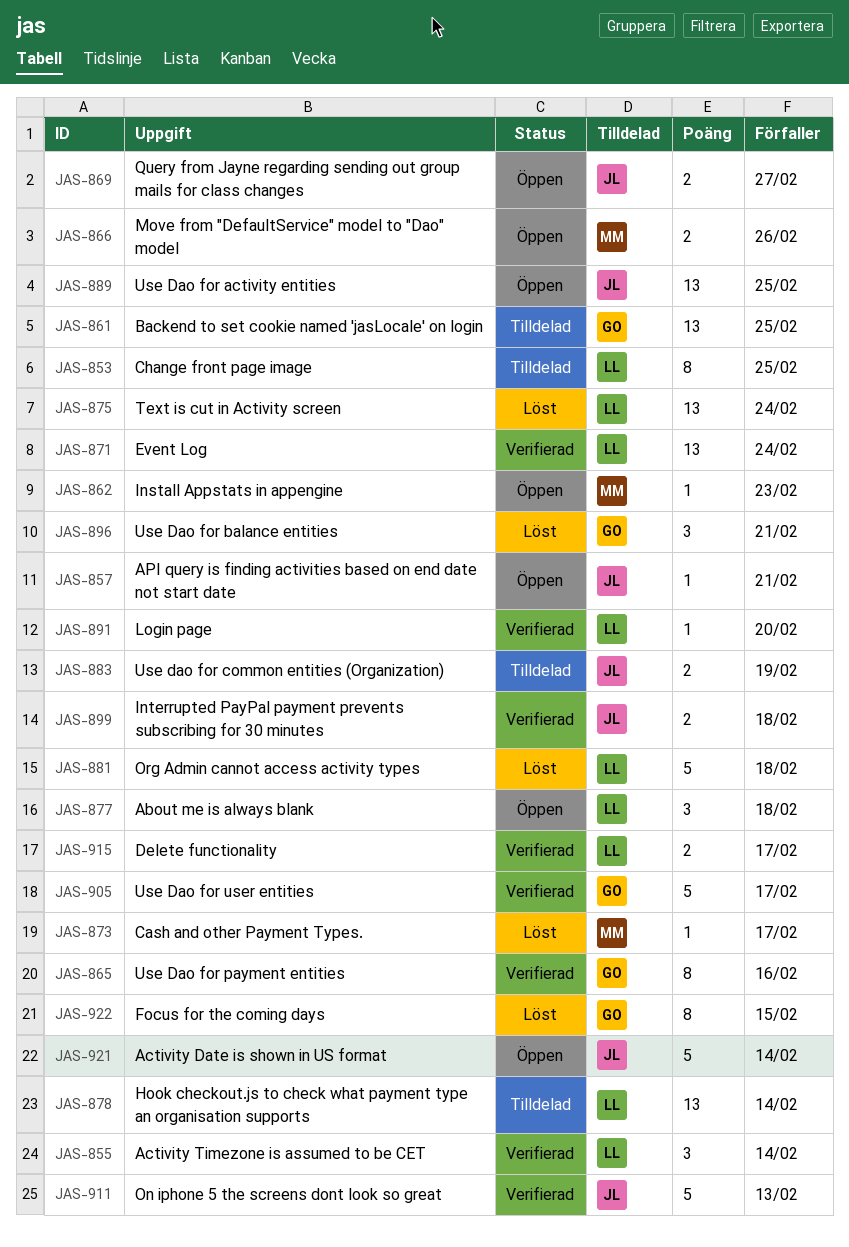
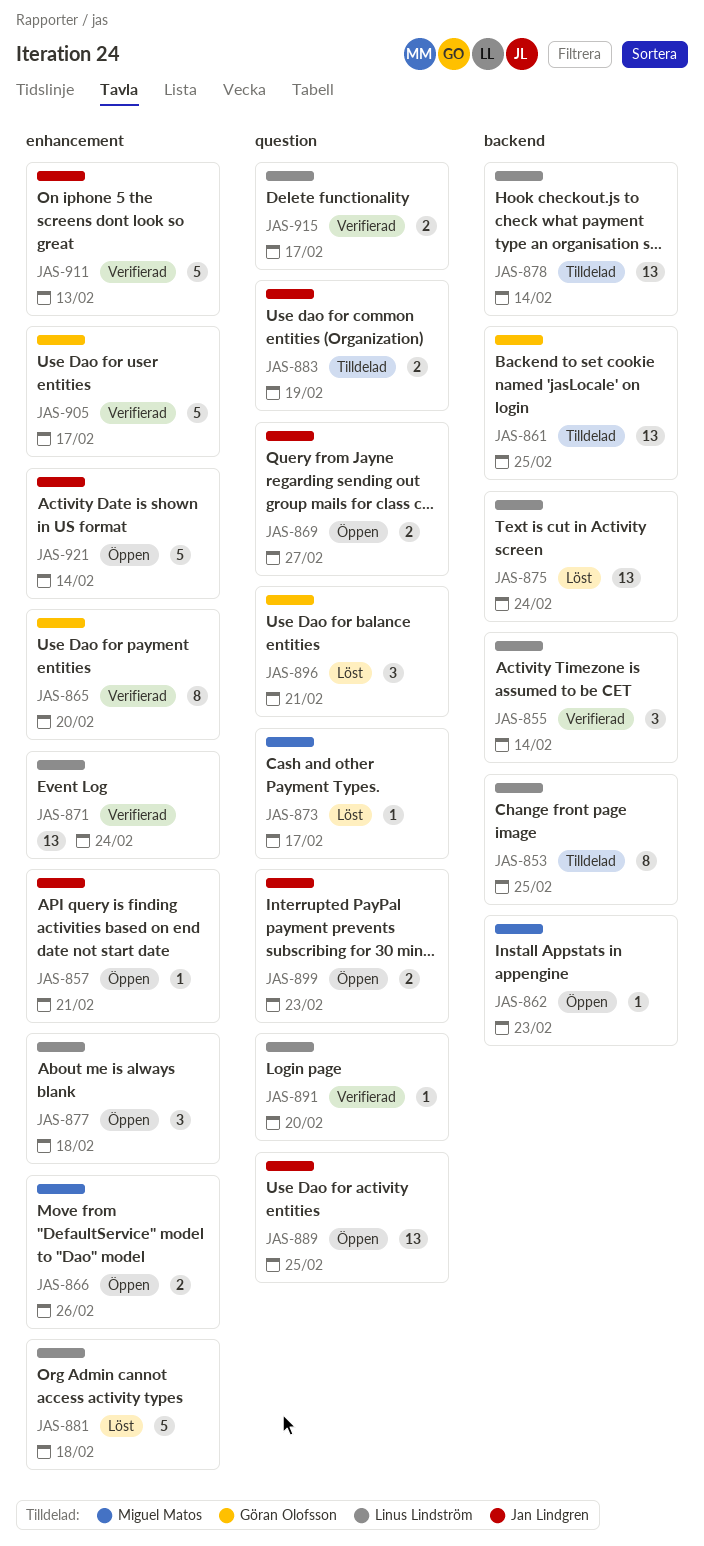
JAS-865, due: Feb 16 -> Feb 20
JAS-899, status: Verifierad -> Öppen
JAS-899, due: Feb 18 -> Feb 23
JAS-922: present -> none

